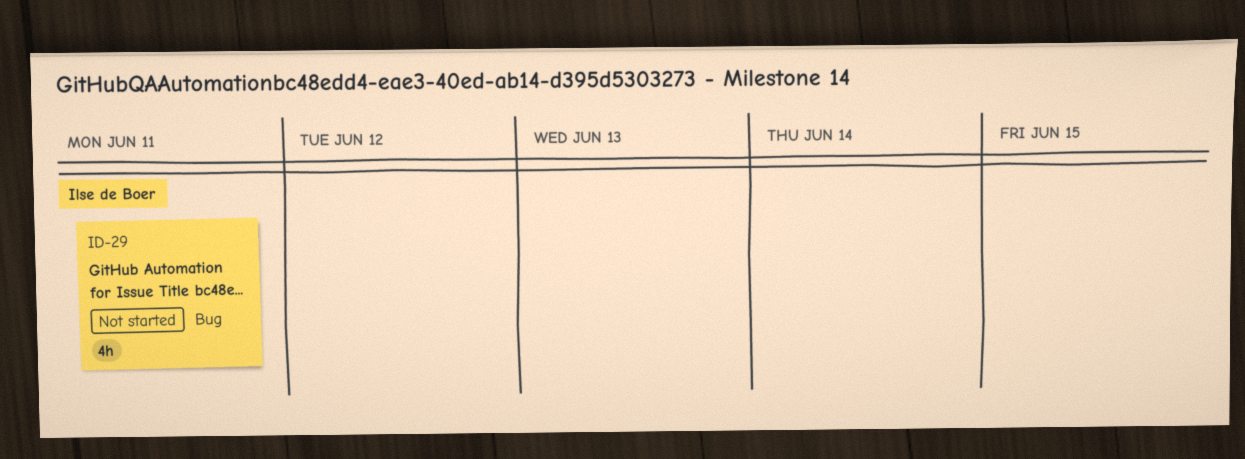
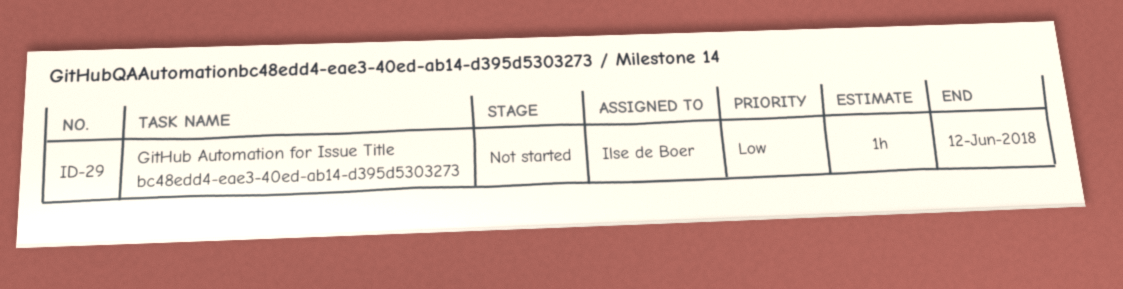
ID-29, estimate: 4h -> 1h
ID-29, due: Jun 11 -> Jun 12

